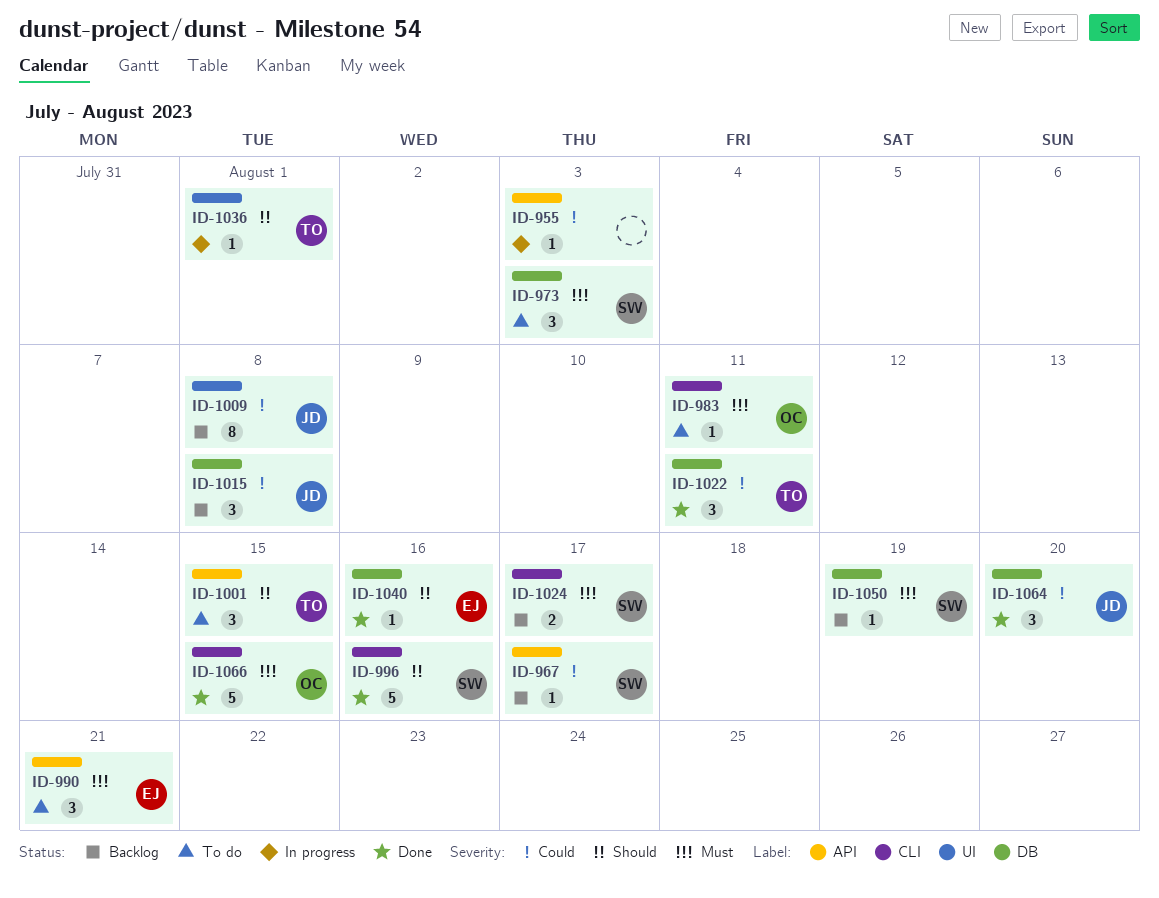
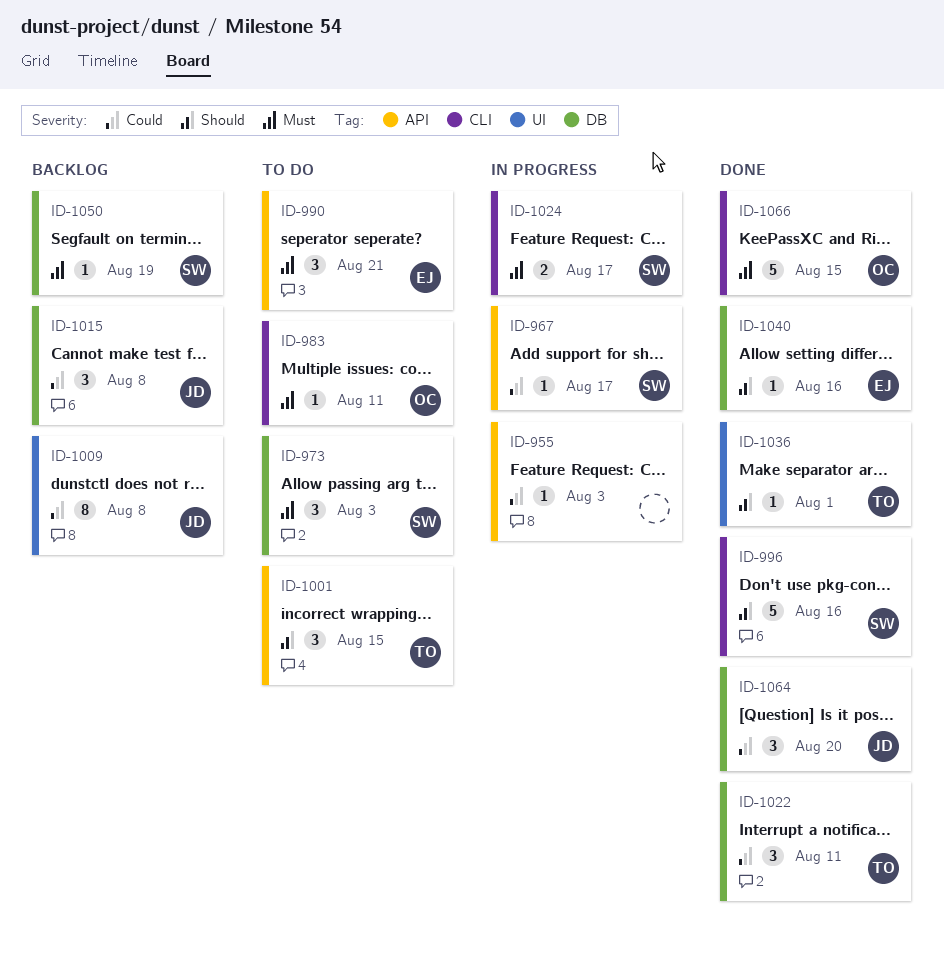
ID-967, status: Backlog -> In progress
ID-1024, status: Backlog -> In progress
ID-1036, status: In progress -> Done

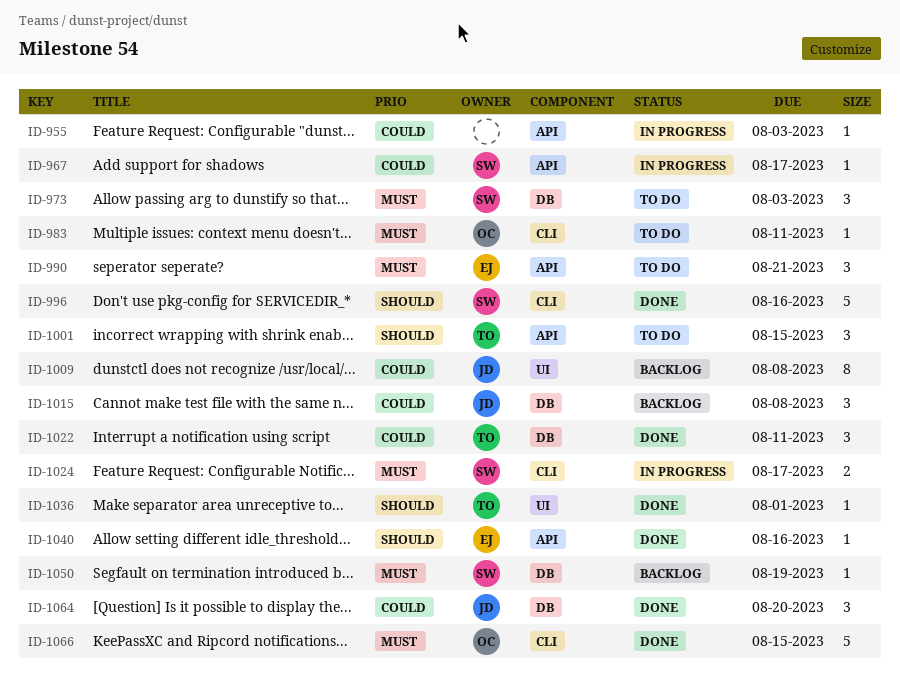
ID-1040, label: DB -> API

